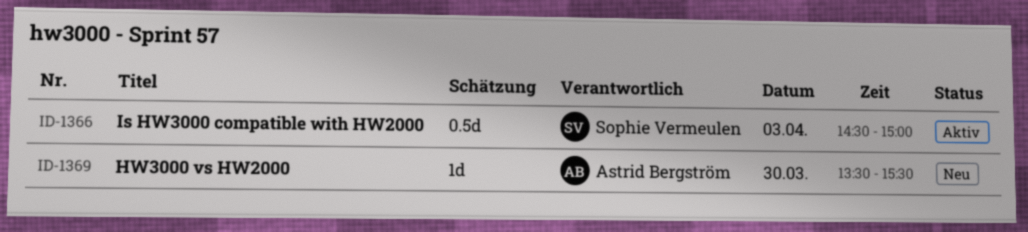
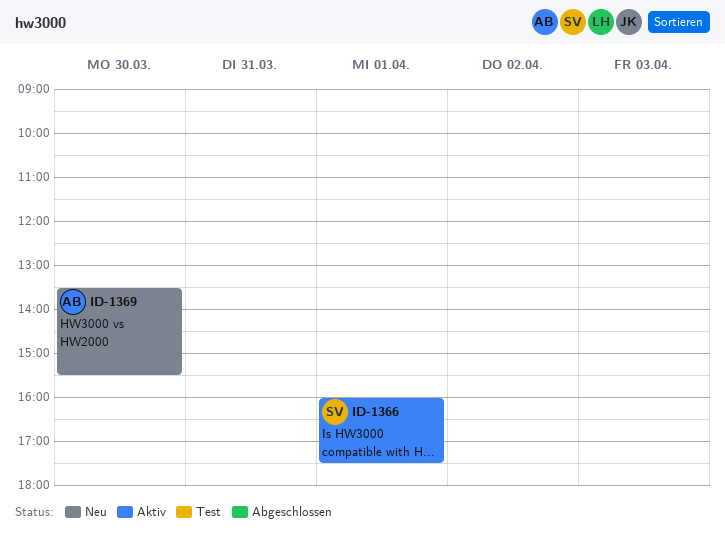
ID-1366, day: Apr 3 -> Apr 1
ID-1366, begins: 14:30 -> 16:00
ID-1366, ends: 15:00 -> 17:30

